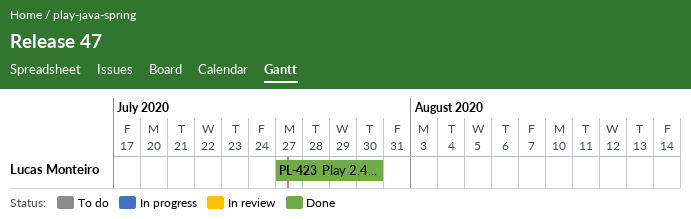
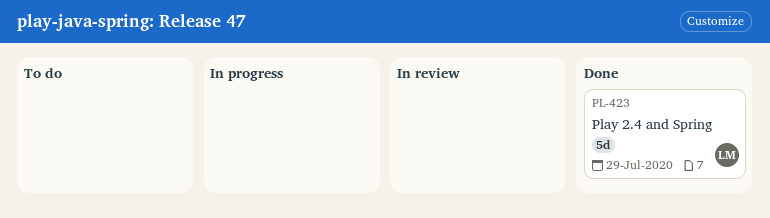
PL-423, due: Jul 30 -> Jul 29

